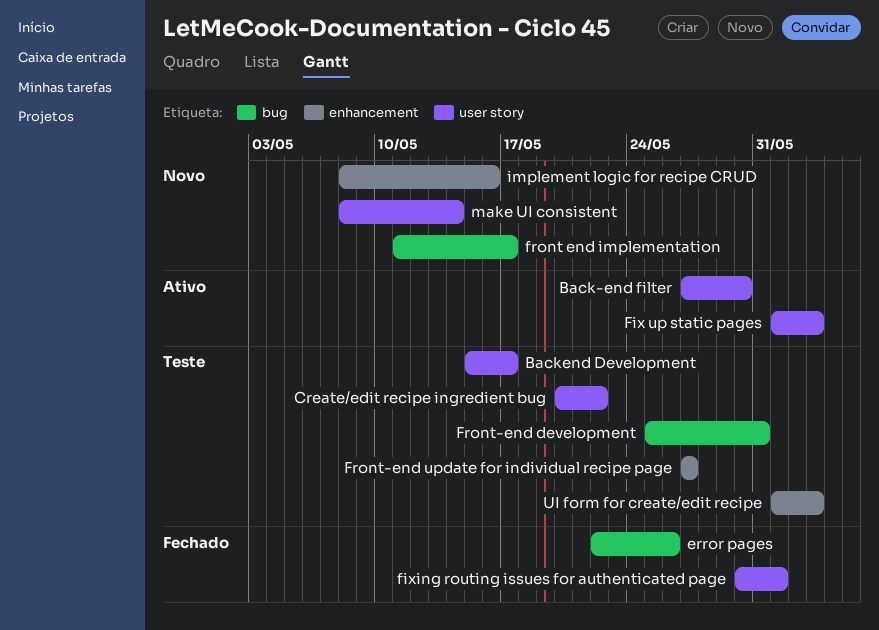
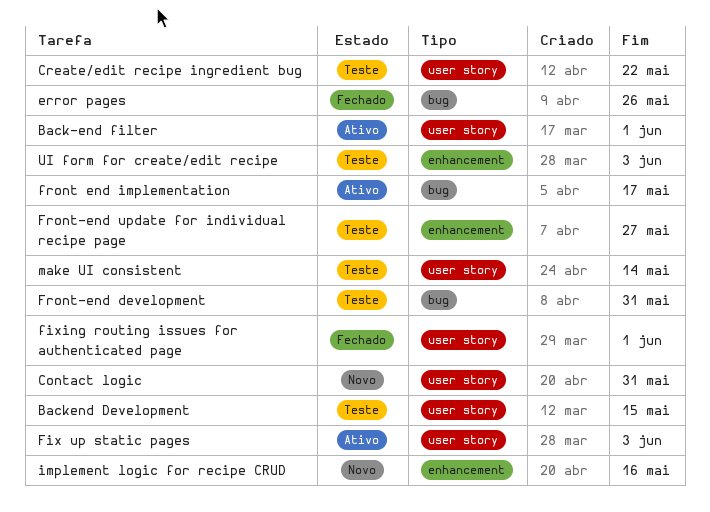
Back-end filter, due: May 30 -> Jun 1
Backend Development, due: May 17 -> May 15
Contact logic: none -> present
front end implementation, status: Novo -> Ativo
make UI consistent, status: Novo -> Teste

